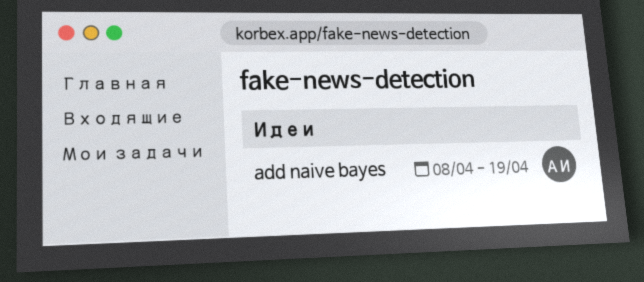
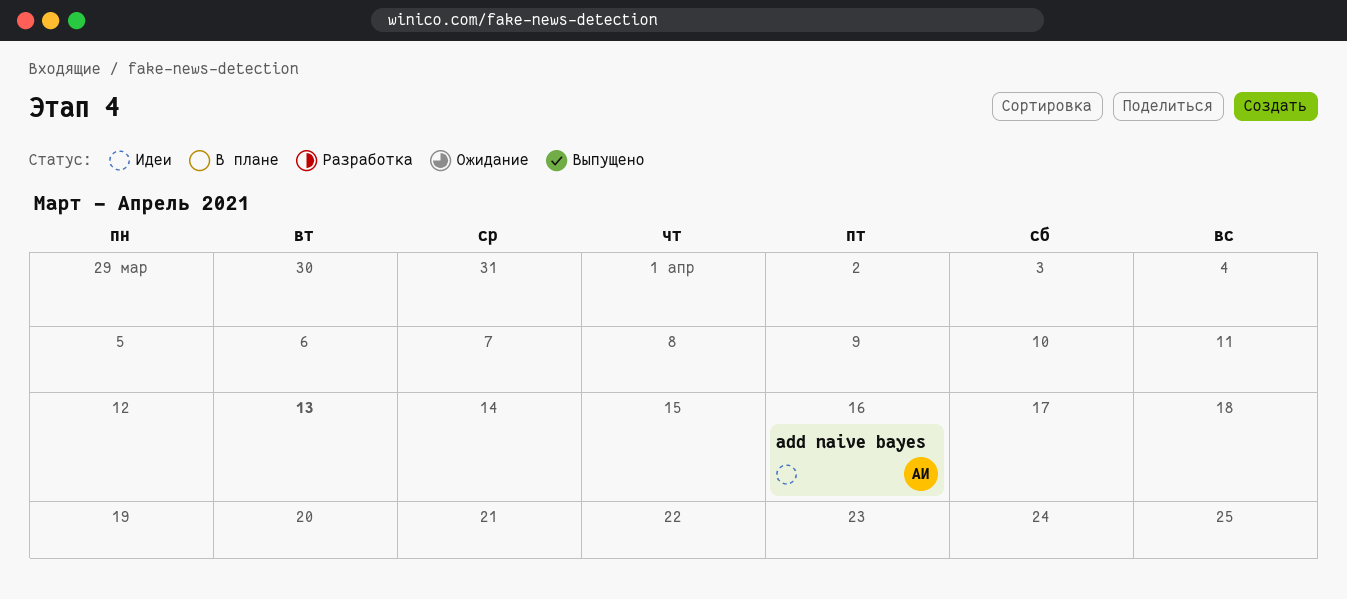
add naive bayes, due: Apr 19 -> Apr 16

